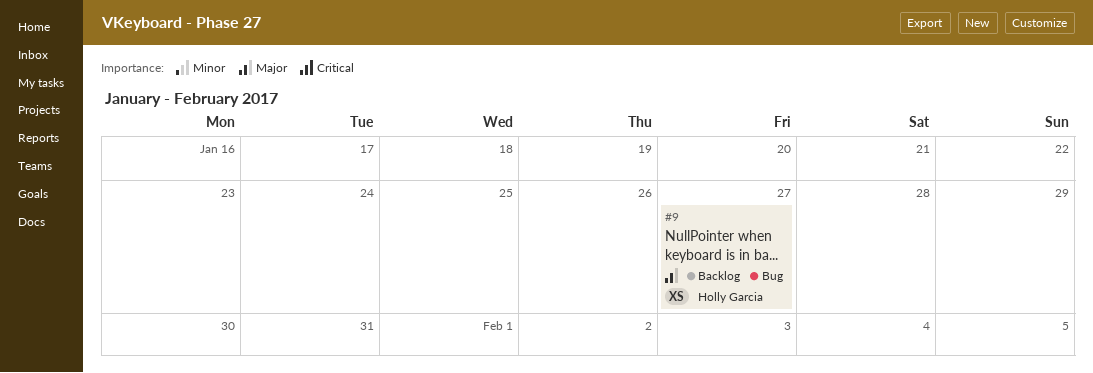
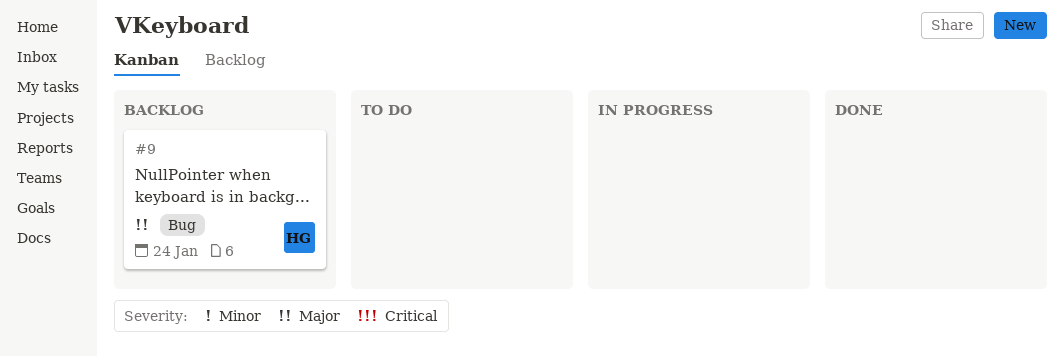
#9, due: Jan 27 -> Jan 24

